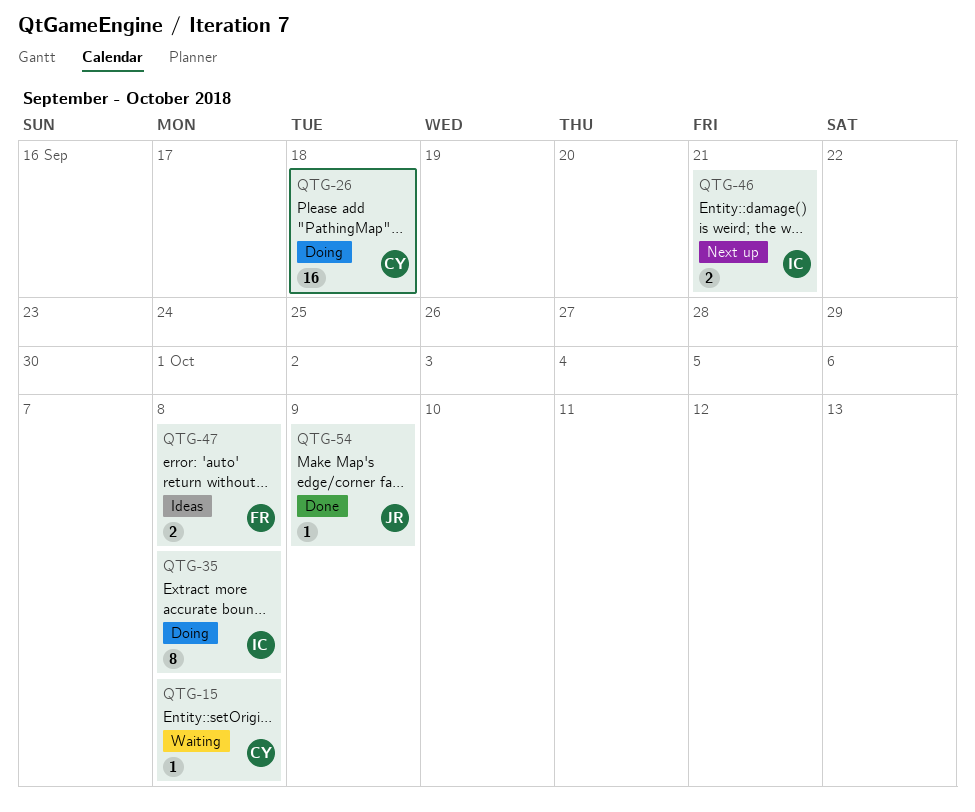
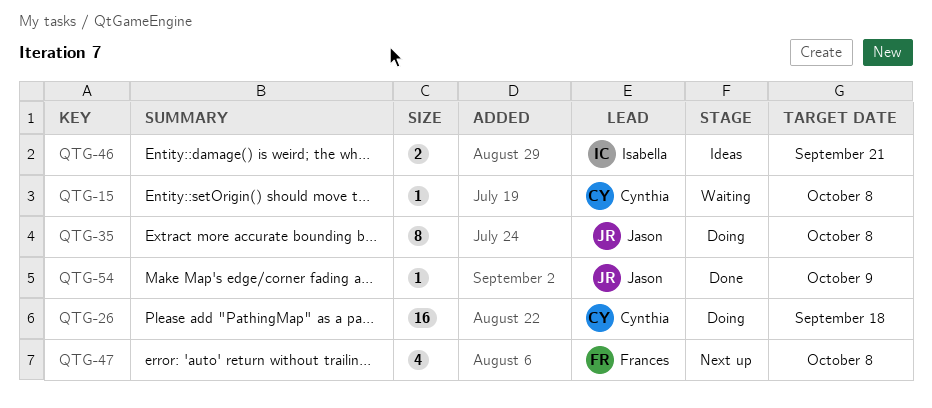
QTG-35, owner: Isabella -> Jason
QTG-46, status: Next up -> Ideas
QTG-47, status: Ideas -> Next up
QTG-47, estimate: 2 -> 4

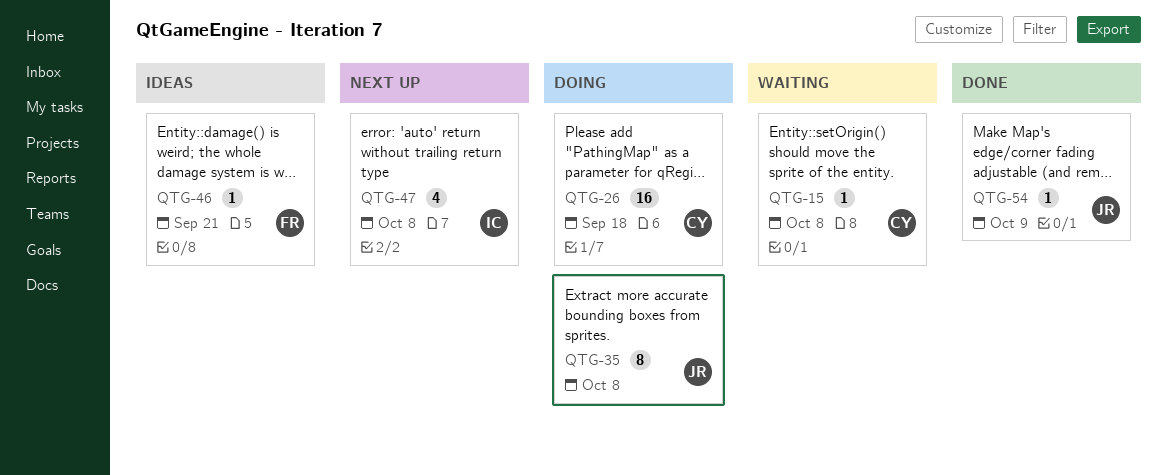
QTG-46, owner: Isabella -> Frances
QTG-46, estimate: 2 -> 1
QTG-47, owner: Frances -> Isabella

